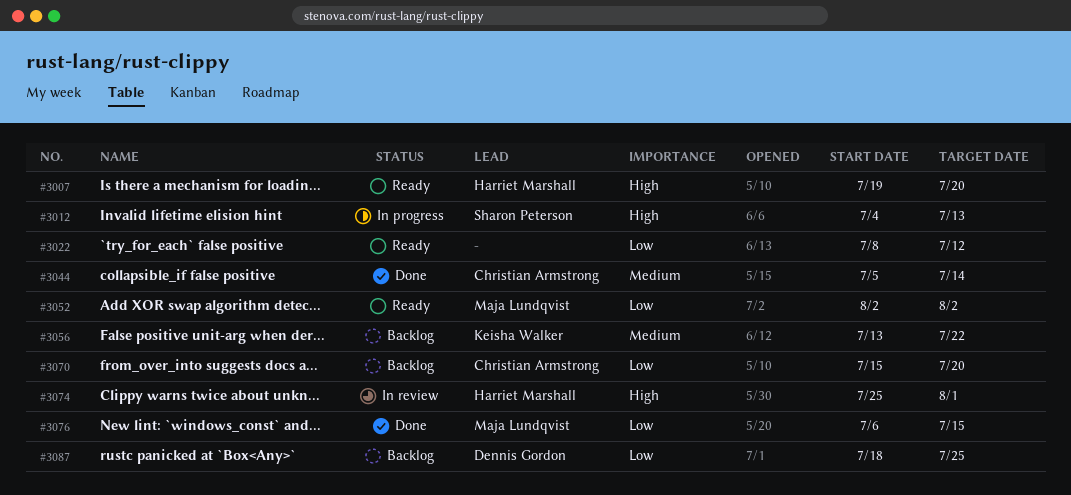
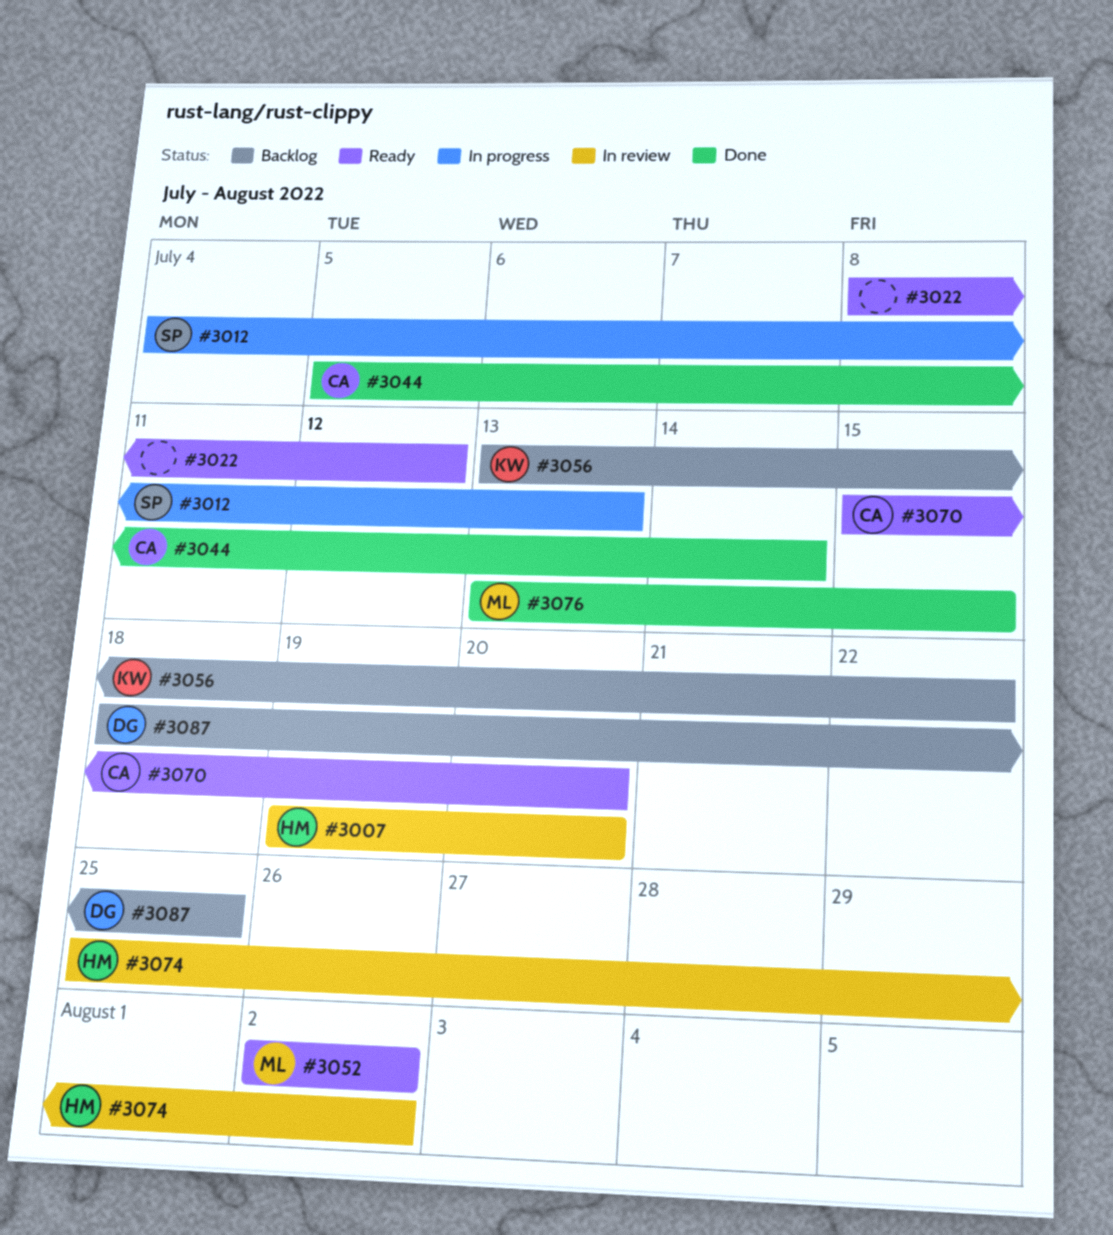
#3007, status: Ready -> In review
#3070, status: Backlog -> Ready
#3074, due: Aug 1 -> Aug 2
#3076, start: Jul 6 -> Jul 13

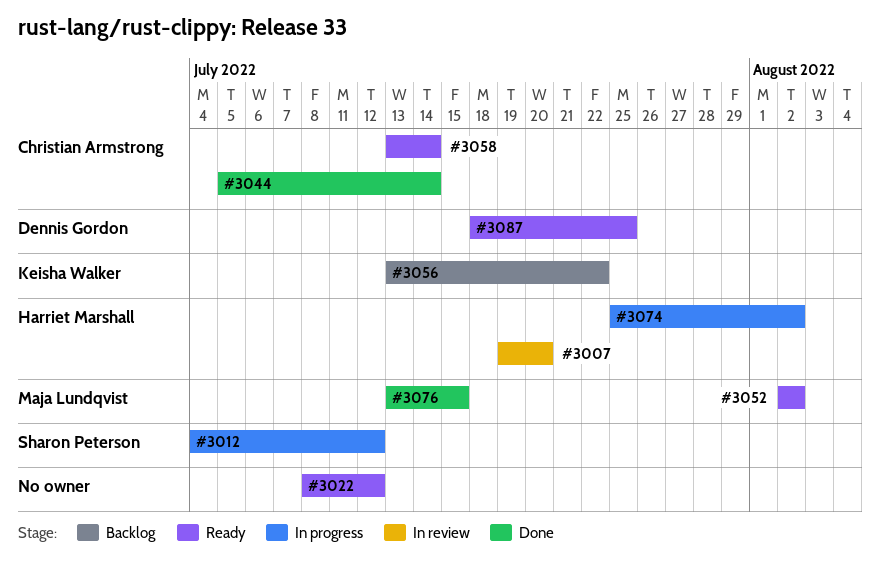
#3012, due: Jul 13 -> Jul 12
#3058: none -> present
#3070: present -> none
#3074, status: In review -> In progress
#3087, status: Backlog -> Ready

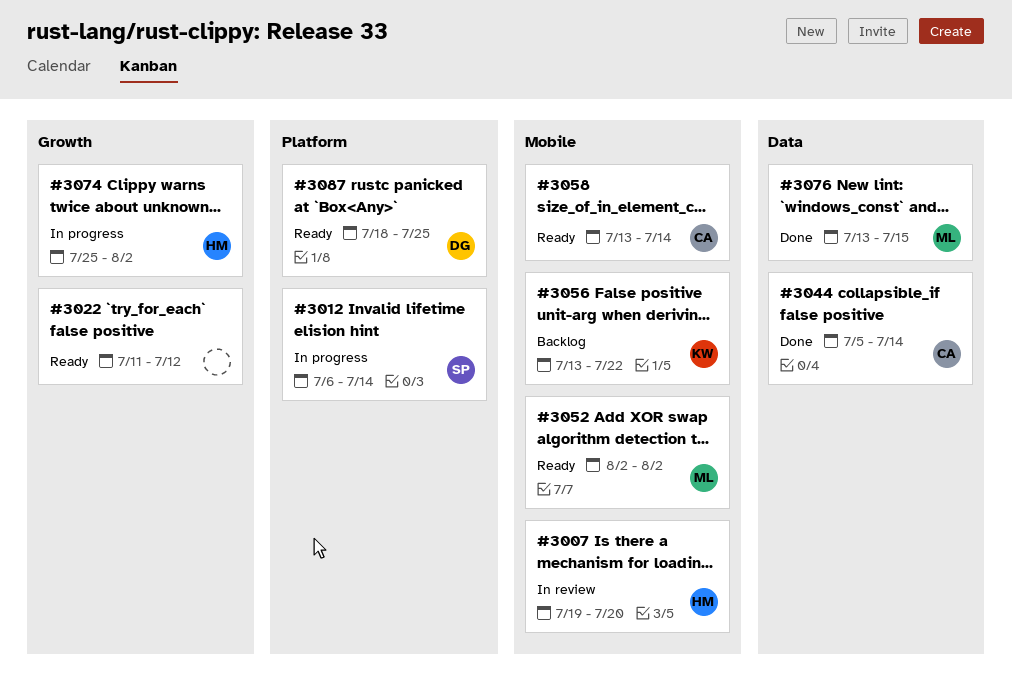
#3012, start: Jul 4 -> Jul 6
#3012, due: Jul 12 -> Jul 14
#3022, start: Jul 8 -> Jul 11

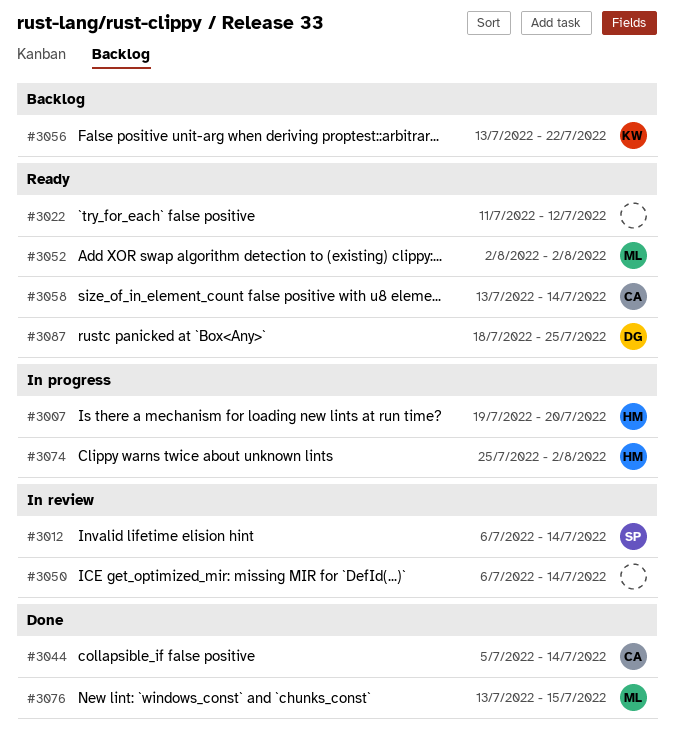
#3007, status: In review -> In progress
#3012, status: In progress -> In review
#3050: none -> present

